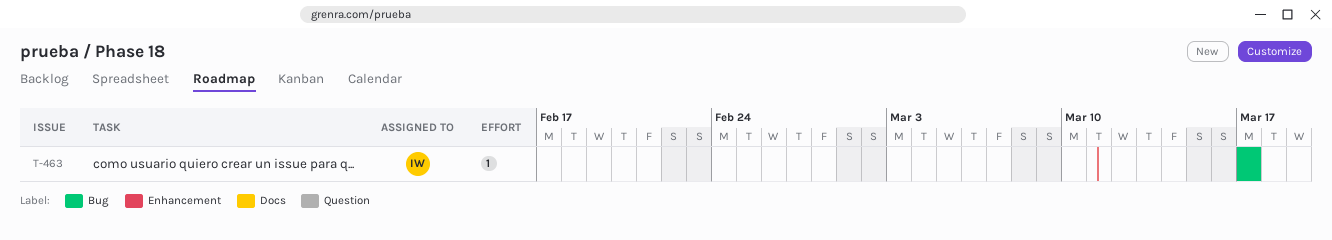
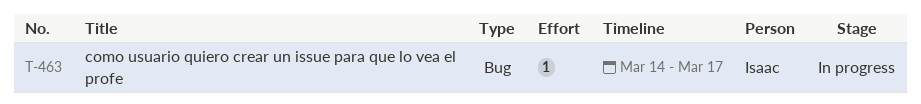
T-463, start: Mar 17 -> Mar 14

